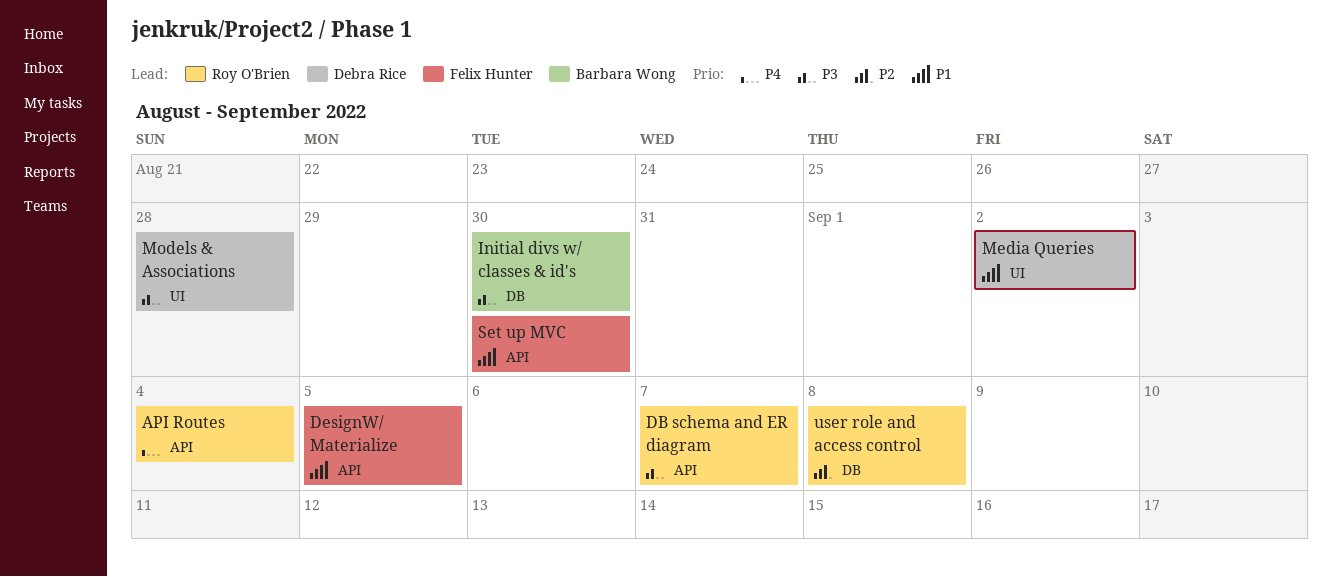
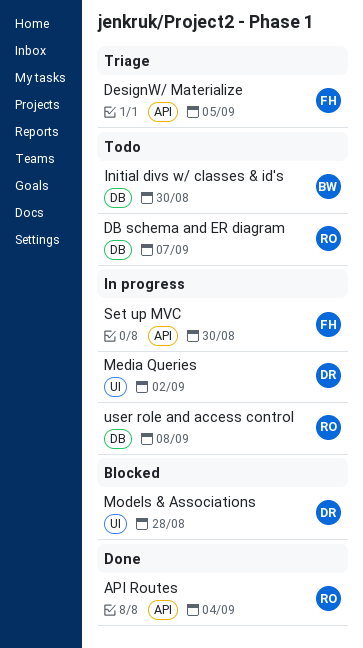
DB schema and ER diagram, label: API -> DB

